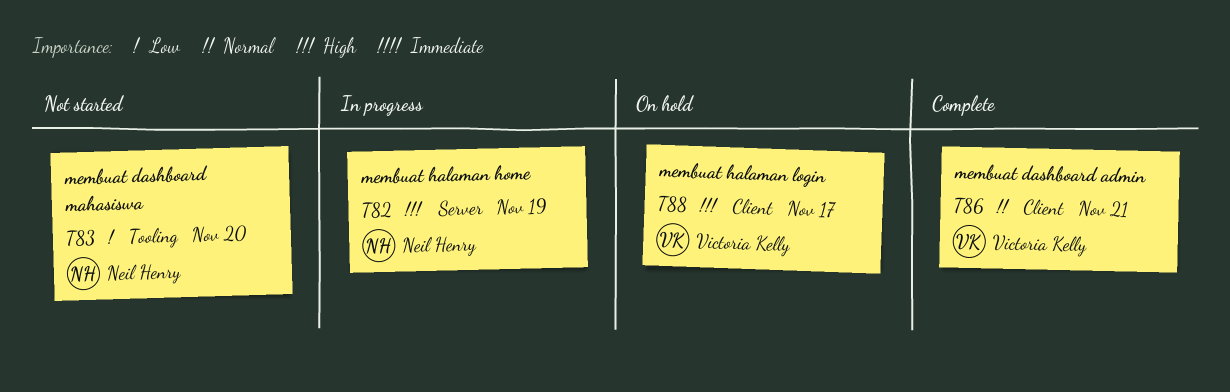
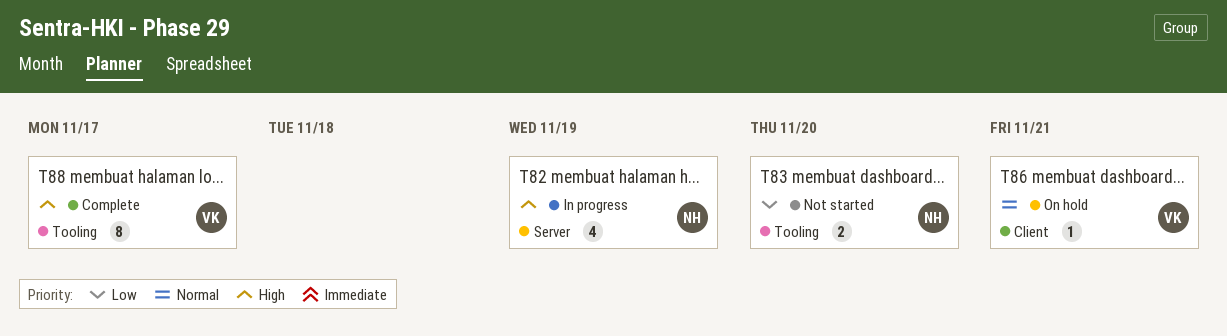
T86, status: Complete -> On hold
T88, status: On hold -> Complete
T88, label: Client -> Tooling

